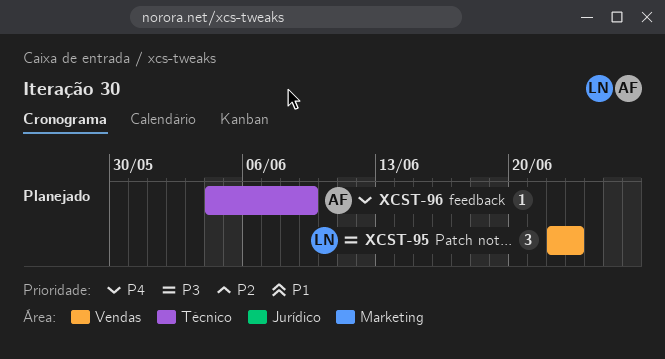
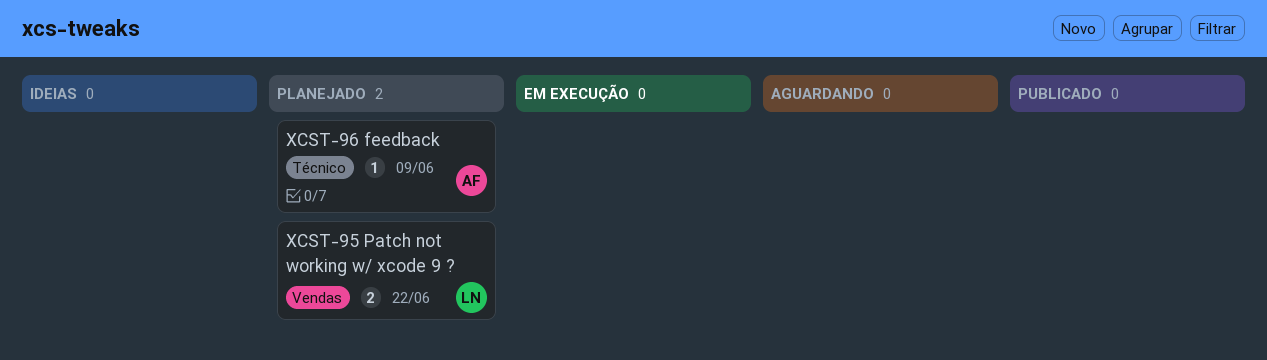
XCST-95, estimate: 3 -> 2
XCST-95, due: Jun 23 -> Jun 22

